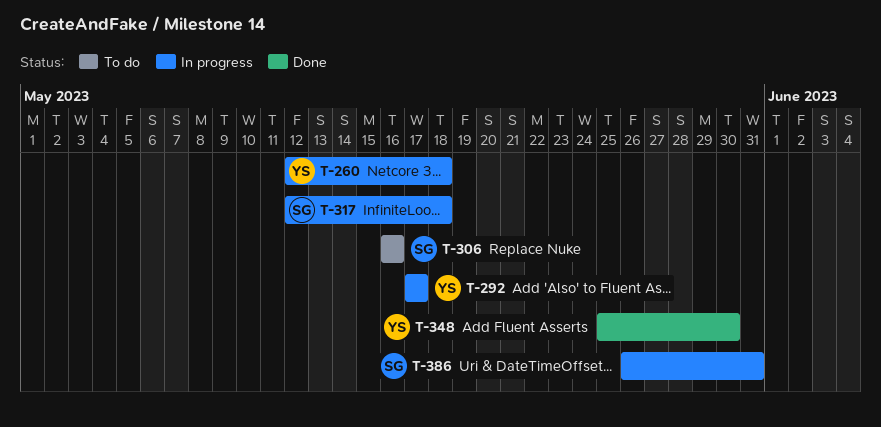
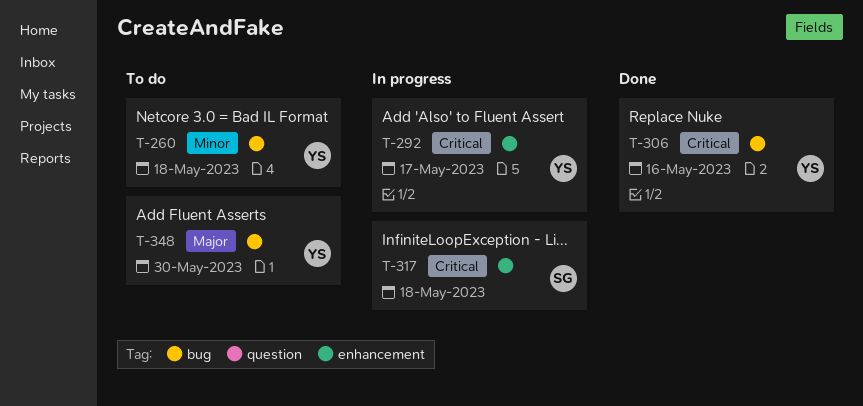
T-260, status: In progress -> To do
T-306, status: To do -> Done
T-306, owner: SG -> YS
T-348, status: Done -> To do
T-386: present -> none

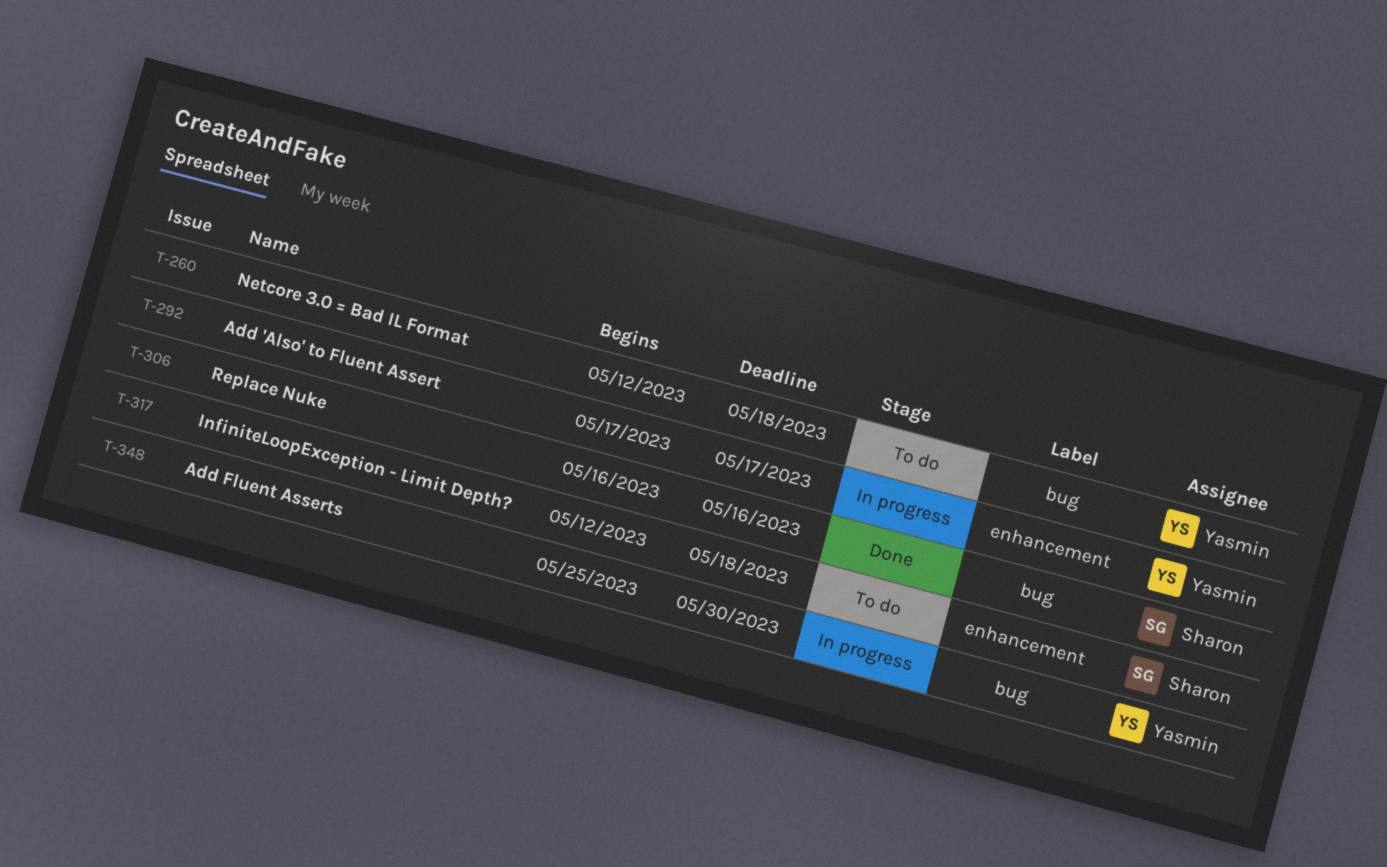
T-306, owner: Yasmin -> Sharon
T-317, status: In progress -> To do
T-348, status: To do -> In progress

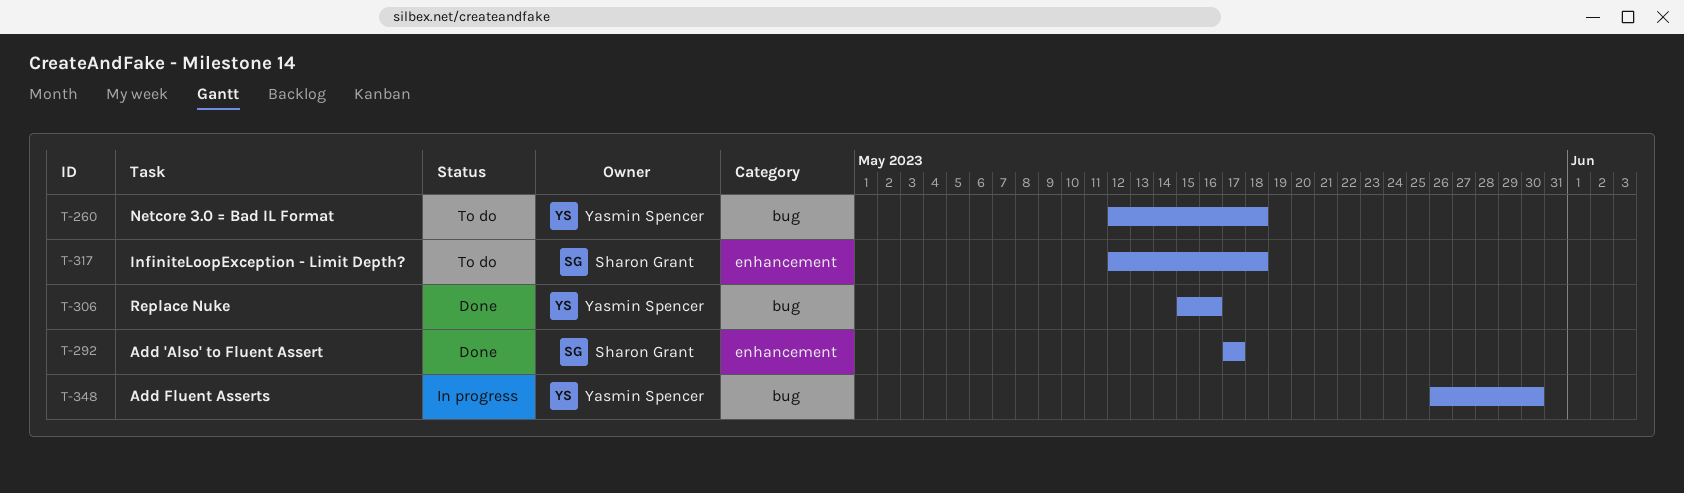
T-292, status: In progress -> Done
T-292, owner: Yasmin Spencer -> Sharon Grant
T-306, owner: Sharon Grant -> Yasmin Spencer
T-306, start: May 16 -> May 15
T-348, start: May 25 -> May 26

